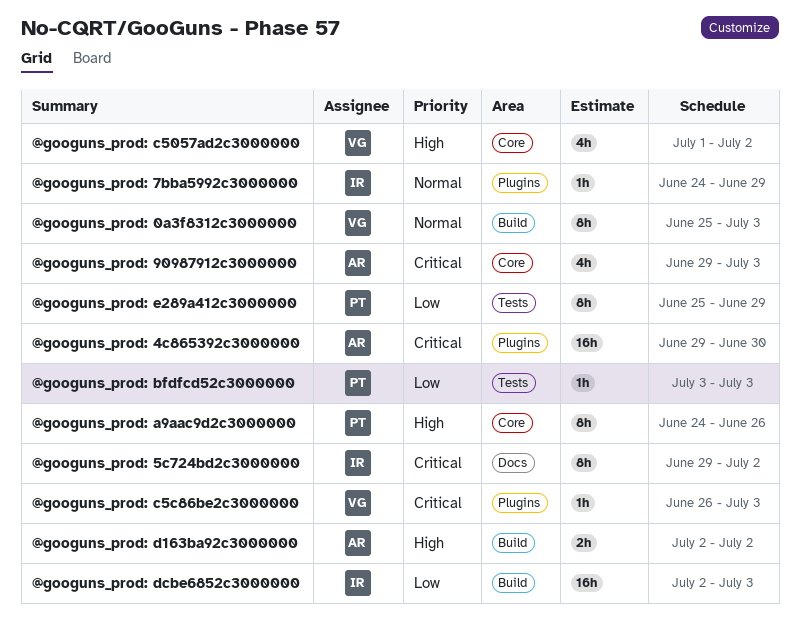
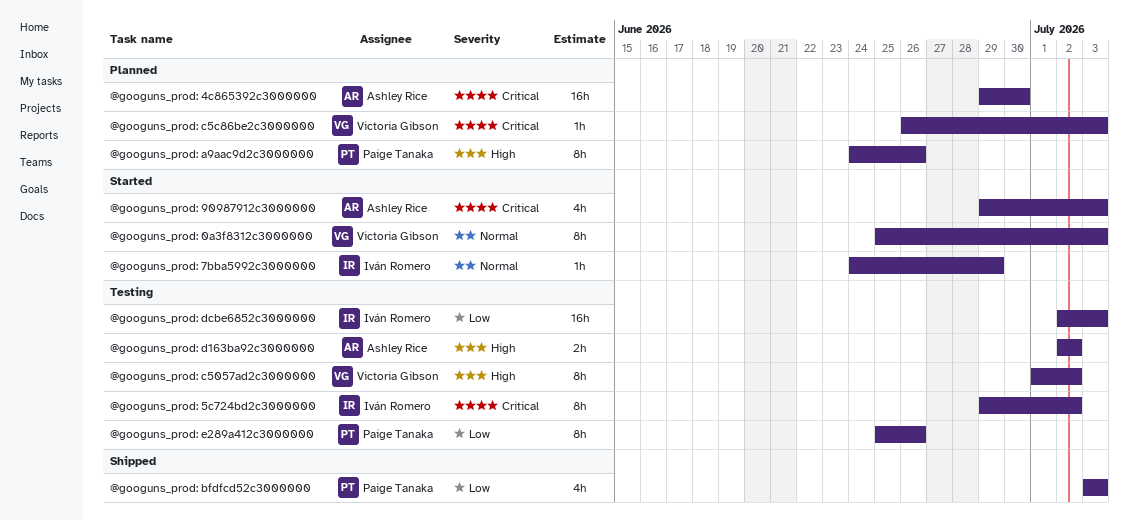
@googuns_prod: bfdfcd52c3000000, estimate: 1h -> 4h
@googuns_prod: c5057ad2c3000000, estimate: 4h -> 8h
@googuns_prod: e289a412c3000000, due: Jun 29 -> Jun 26

